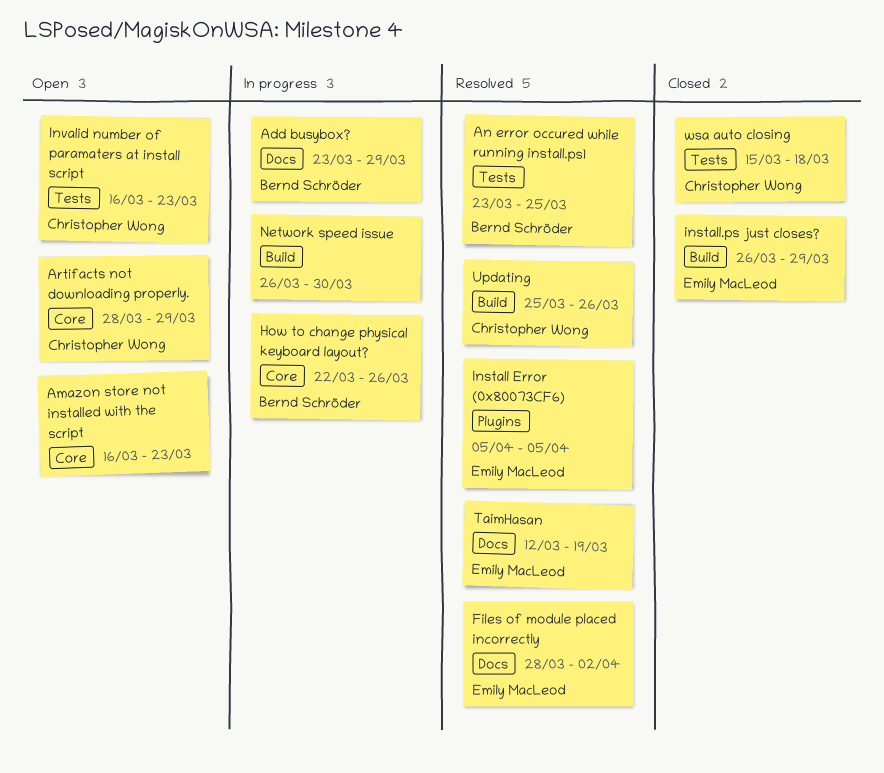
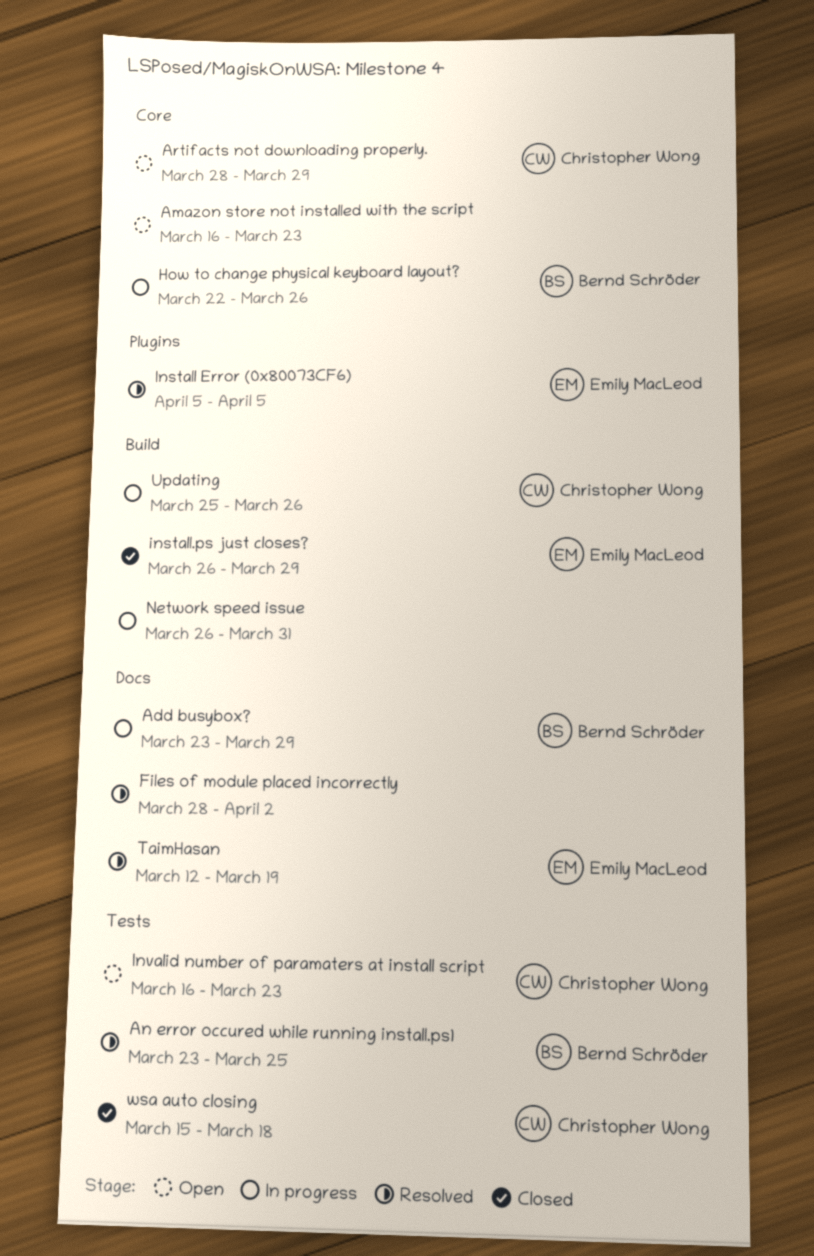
Files of module placed incorrectly, owner: Emily MacLeod -> none
Network speed issue, due: Mar 30 -> Mar 31
Updating, status: Resolved -> In progress

